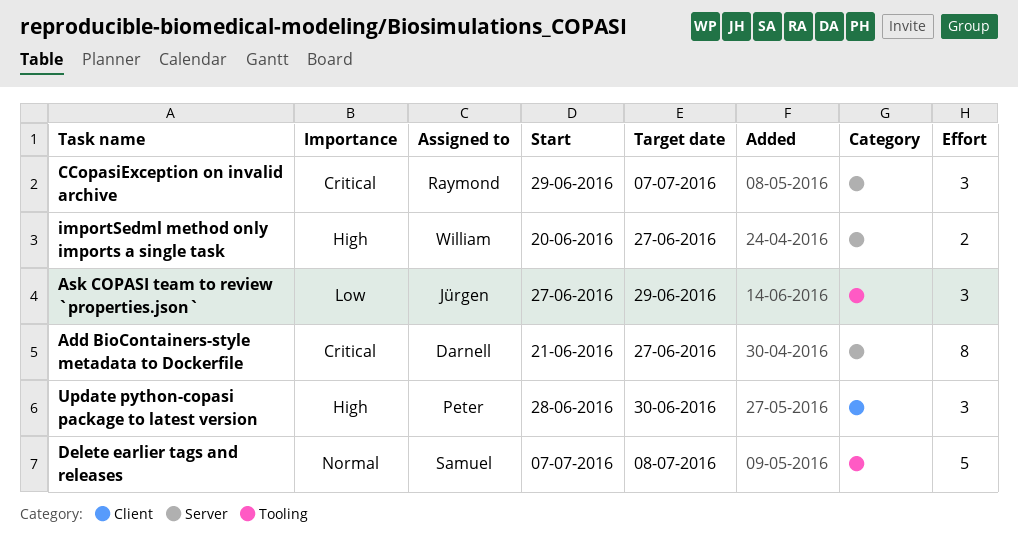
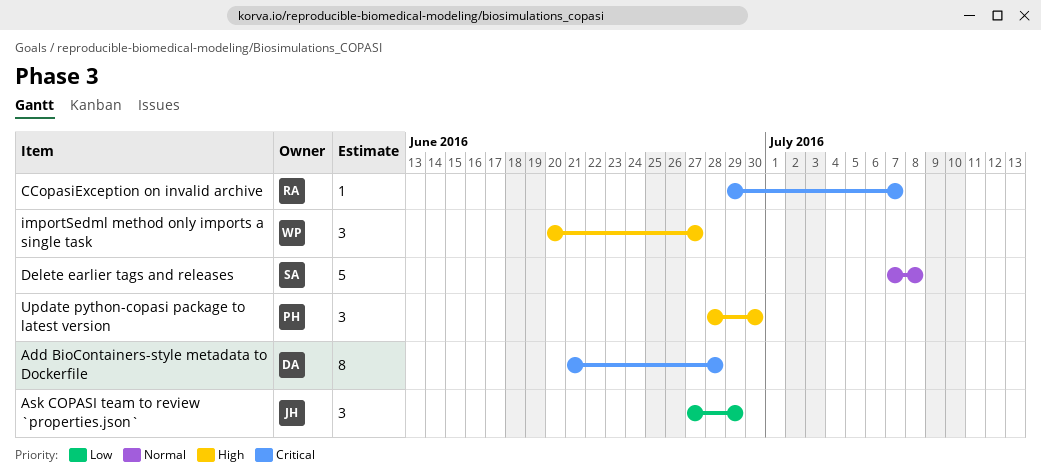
Add BioContainers-style metadata to Dockerfile, due: Jun 27 -> Jun 28
CCopasiException on invalid archive, estimate: 3 -> 1
importSedml method only imports a single task, estimate: 2 -> 3

